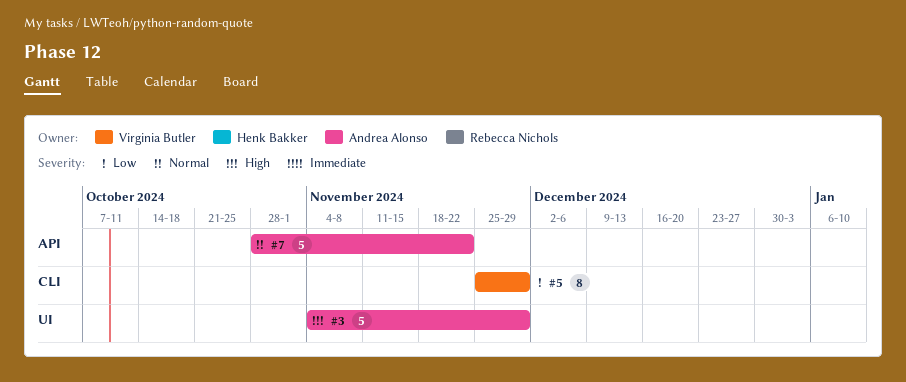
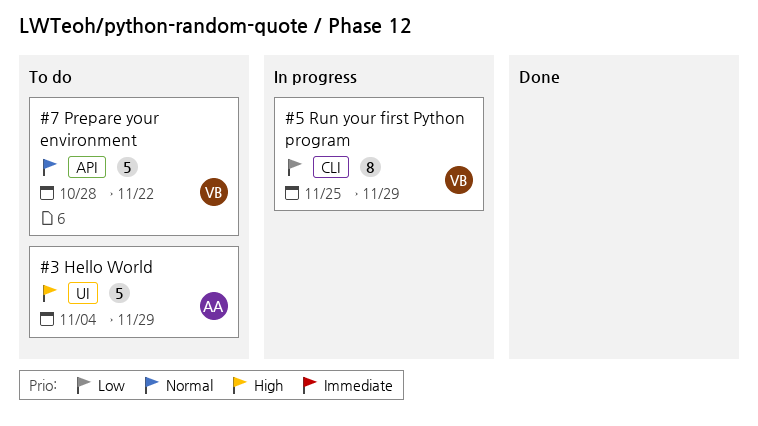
#7, owner: Andrea Alonso -> Virginia Butler

